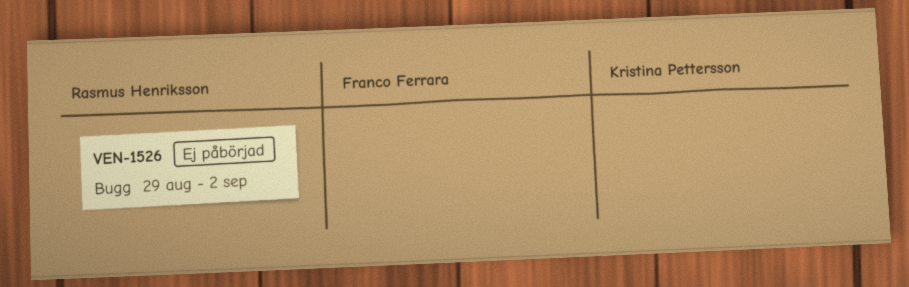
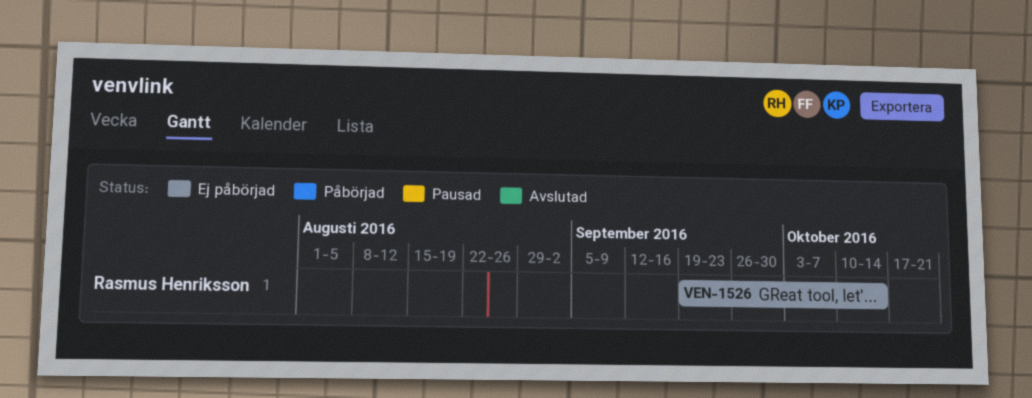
VEN-1526, start: Aug 29 -> Sep 19
VEN-1526, due: Sep 2 -> Oct 14

